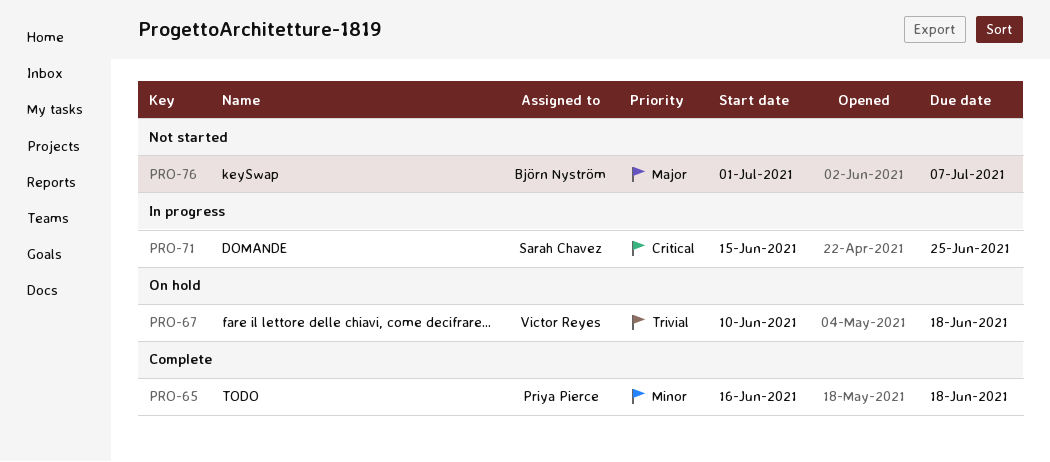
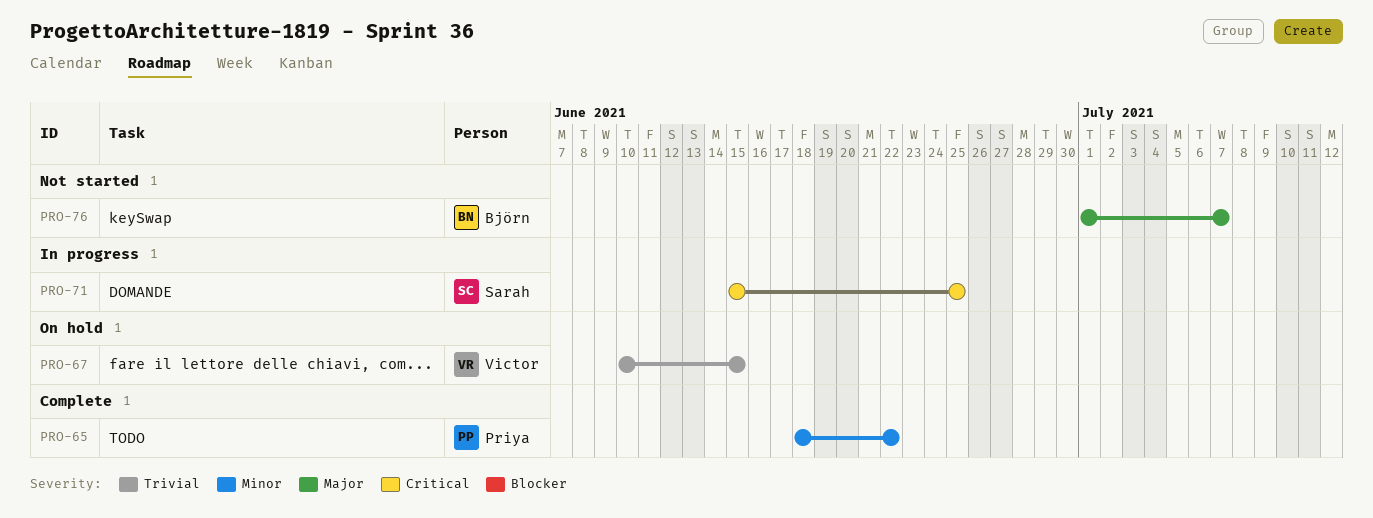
PRO-65, start: Jun 16 -> Jun 18
PRO-65, due: Jun 18 -> Jun 22
PRO-67, due: Jun 18 -> Jun 15

